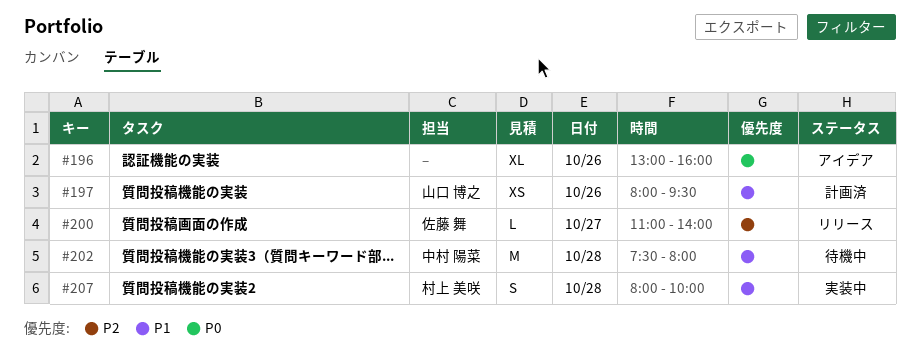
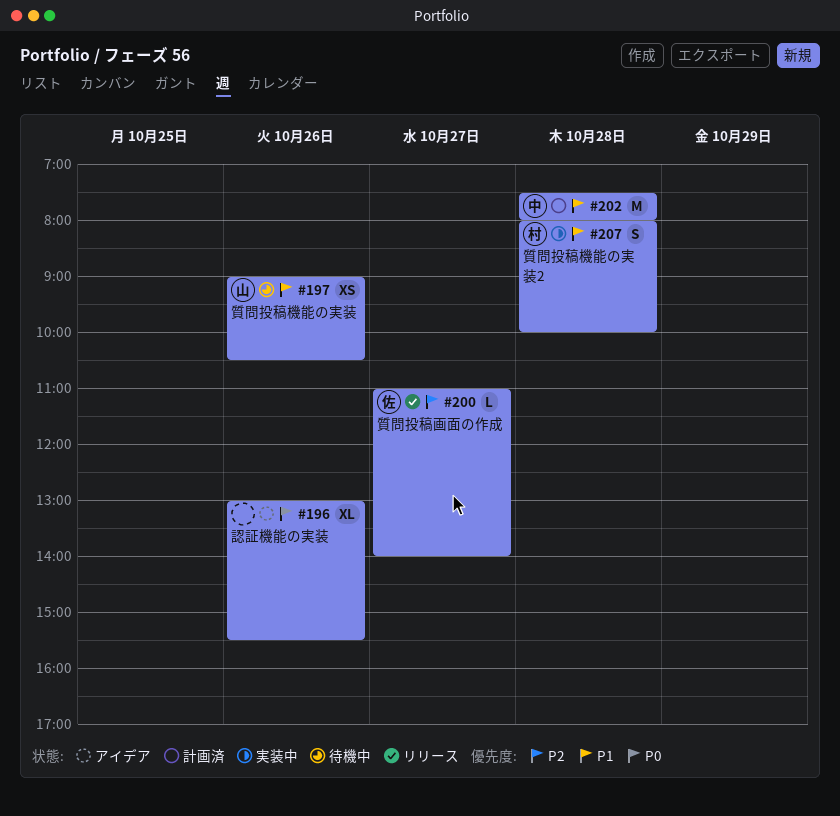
#196, ends: 16:00 -> 15:30
#197, status: 計画済 -> 待機中
#197, begins: 08:00 -> 09:00
#197, ends: 09:30 -> 10:30
#202, status: 待機中 -> 計画済

